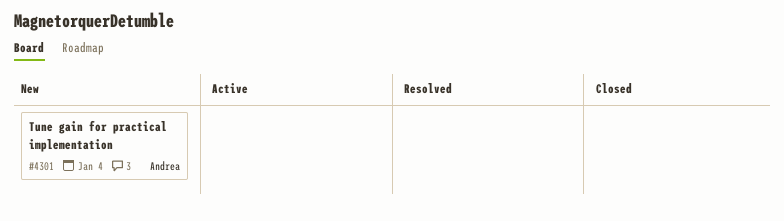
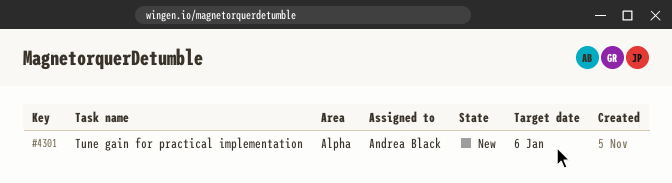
#4301, due: Jan 4 -> Jan 6

